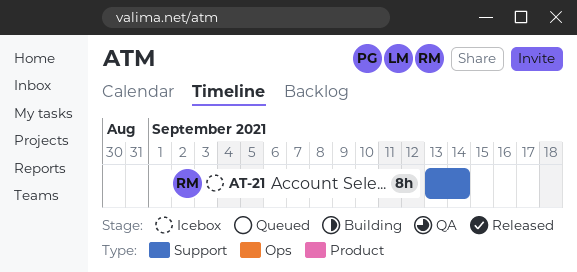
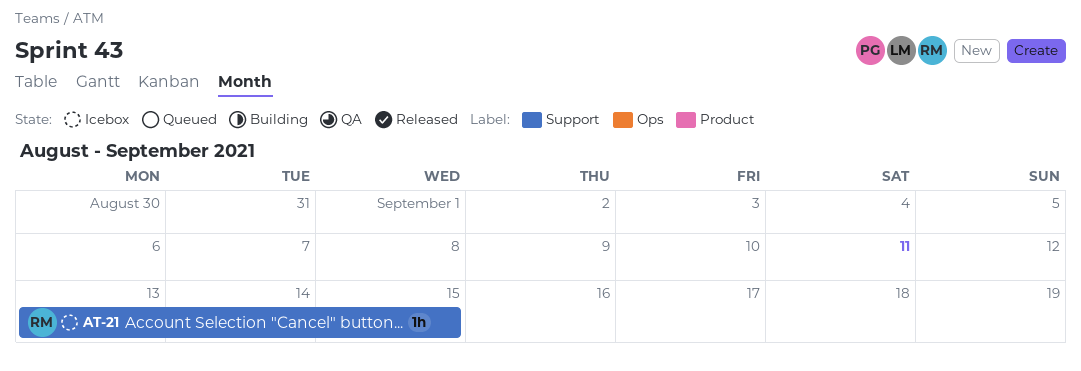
AT-21, estimate: 8h -> 1h
AT-21, due: Sep 14 -> Sep 15

